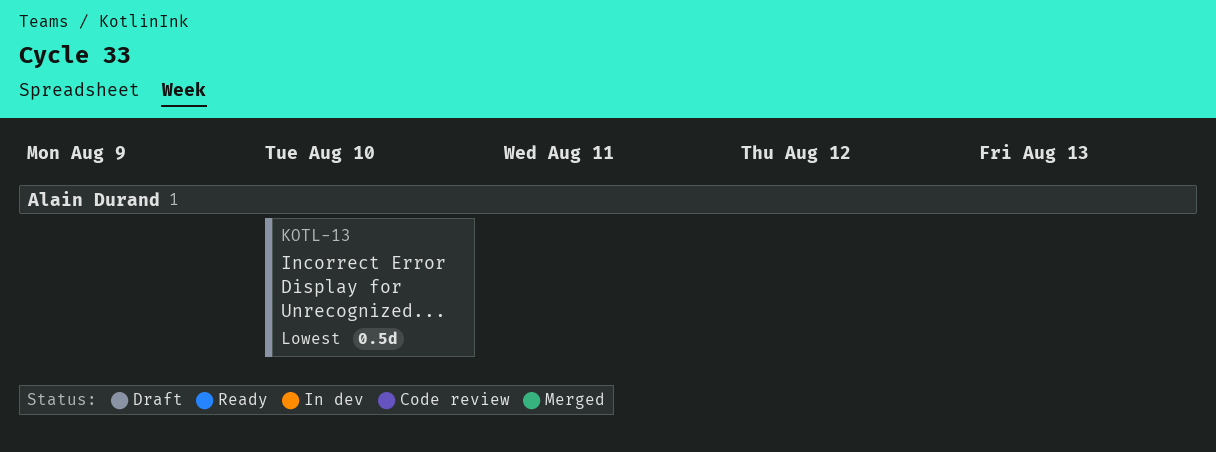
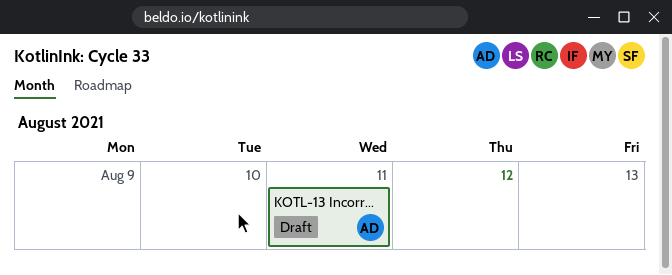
KOTL-13, due: Aug 10 -> Aug 11

